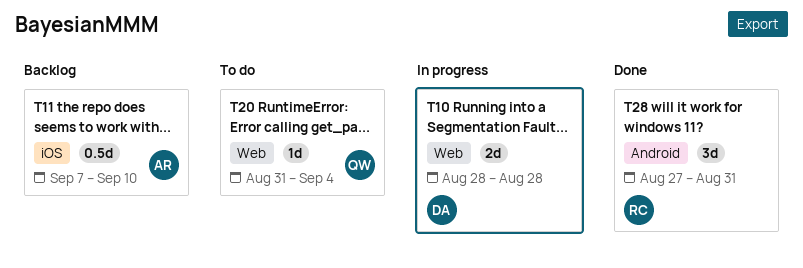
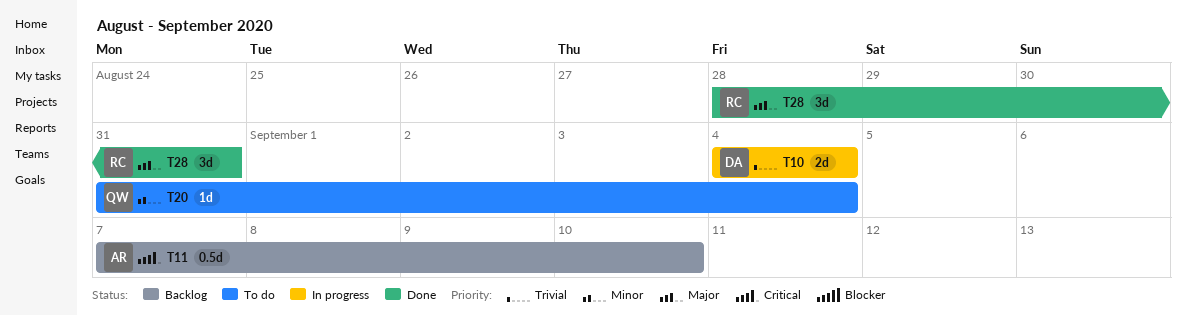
T10, start: Aug 28 -> Sep 4
T10, due: Aug 28 -> Sep 4
T28, start: Aug 27 -> Aug 28

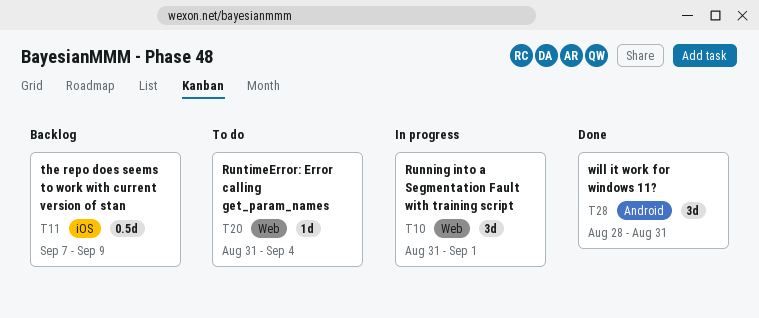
T10, estimate: 2d -> 3d
T10, start: Sep 4 -> Aug 31
T10, due: Sep 4 -> Sep 1
T11, due: Sep 10 -> Sep 9

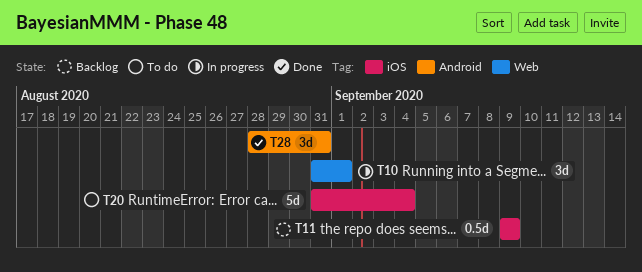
T11, start: Sep 7 -> Sep 9
T20, label: Web -> iOS
T20, estimate: 1d -> 5d

